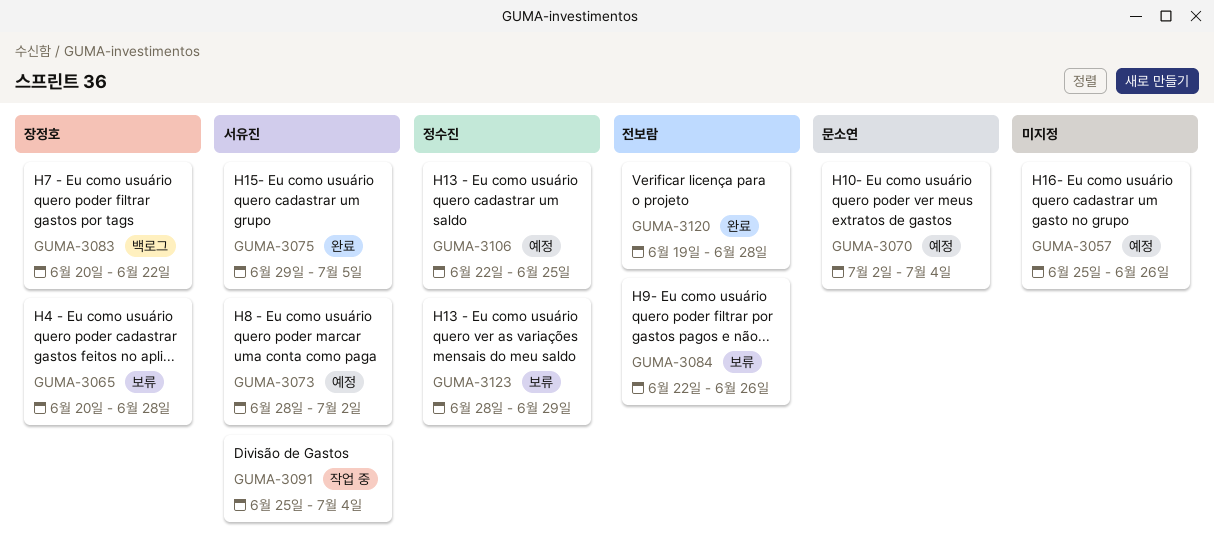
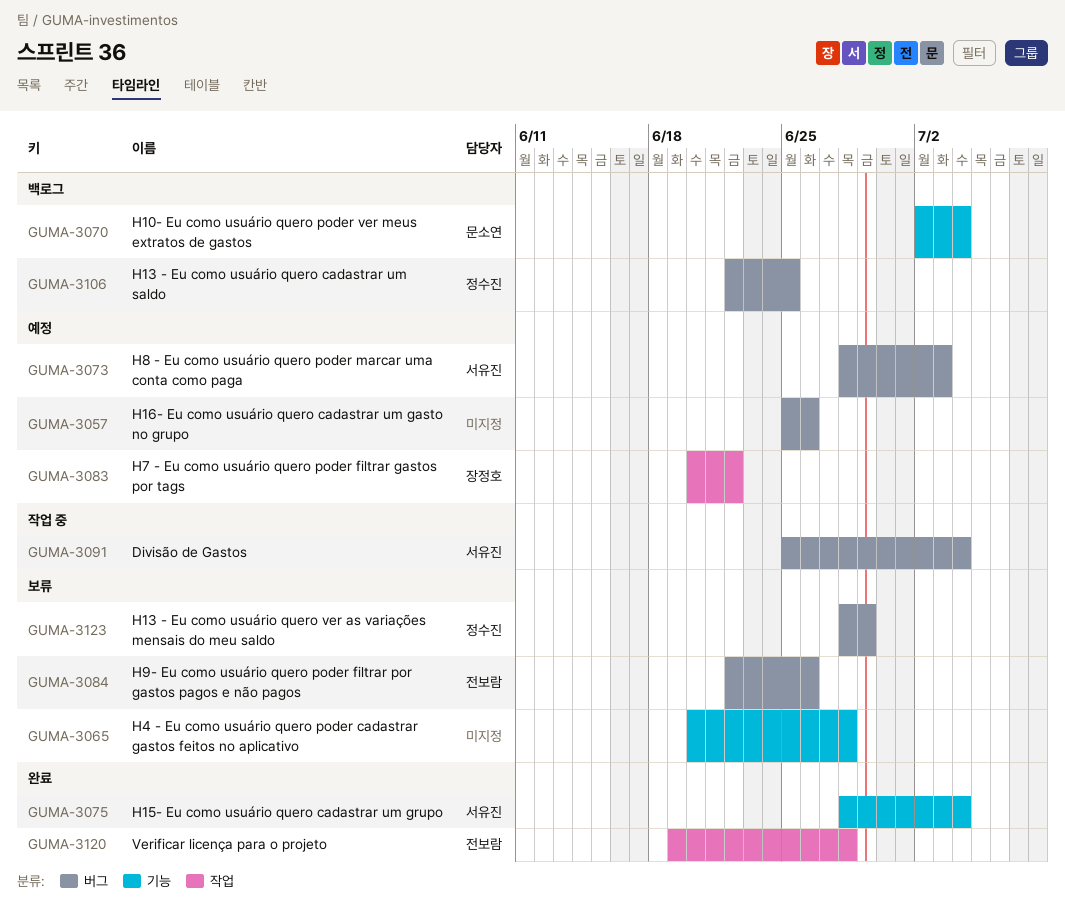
GUMA-3065, owner: 장정호 -> none
GUMA-3070, status: 예정 -> 백로그
GUMA-3073, due: Jul 2 -> Jul 3
GUMA-3075, start: Jun 29 -> Jun 28
GUMA-3075, due: Jul 5 -> Jul 4
GUMA-3083, status: 백로그 -> 예정
GUMA-3106, status: 예정 -> 백로그

